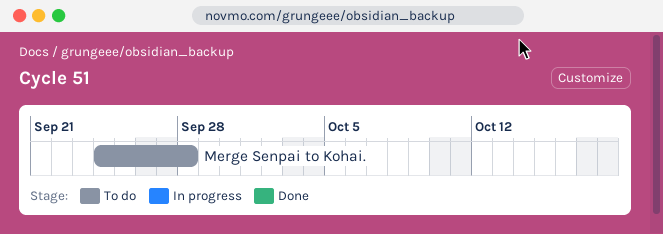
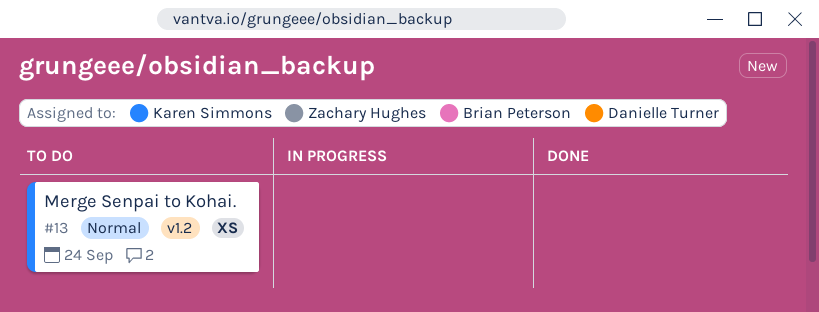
Merge Senpai to Kohai., due: Sep 28 -> Sep 24

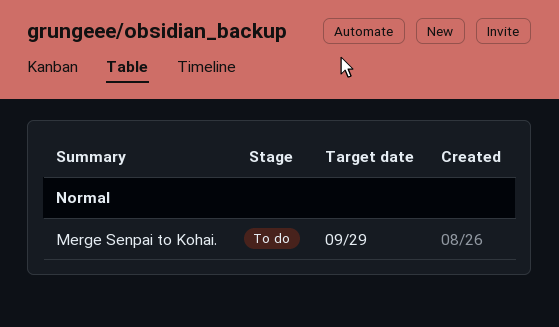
Merge Senpai to Kohai., due: Sep 24 -> Sep 29

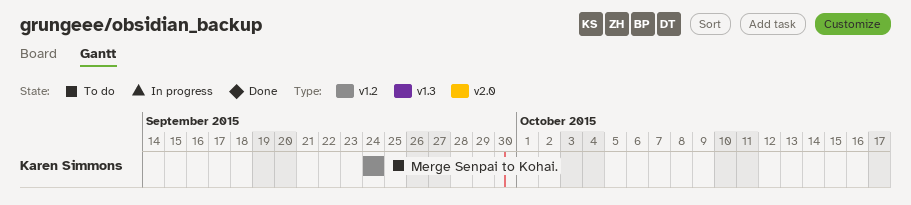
Merge Senpai to Kohai., due: Sep 29 -> Sep 24

